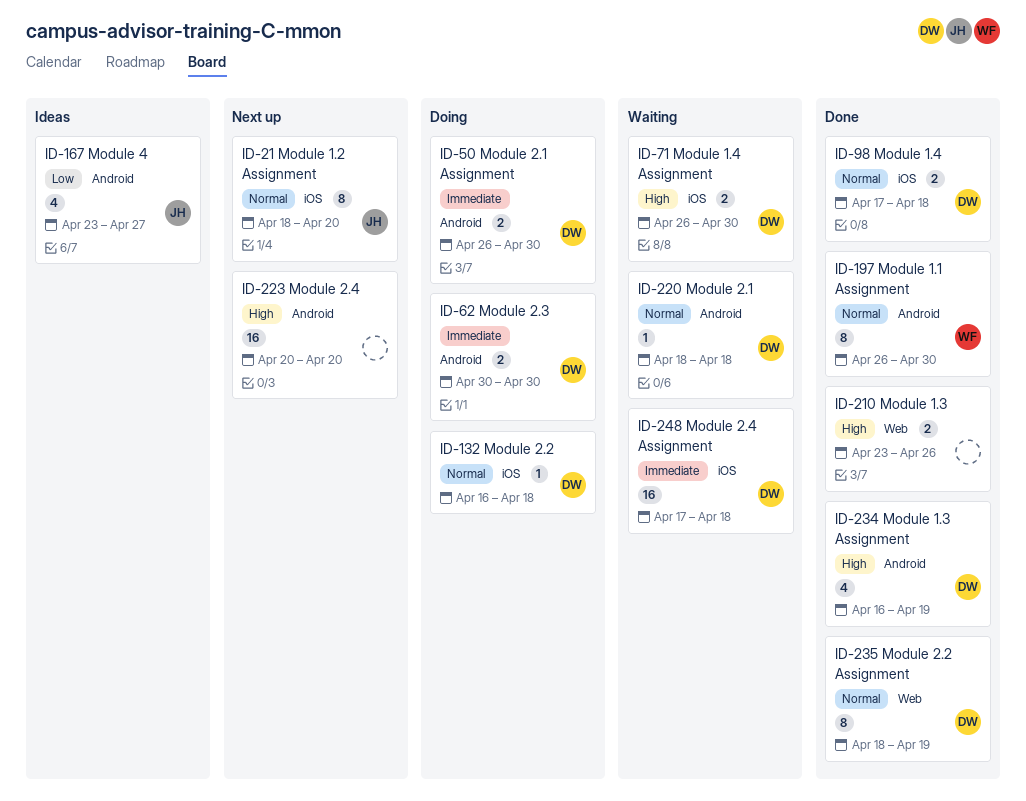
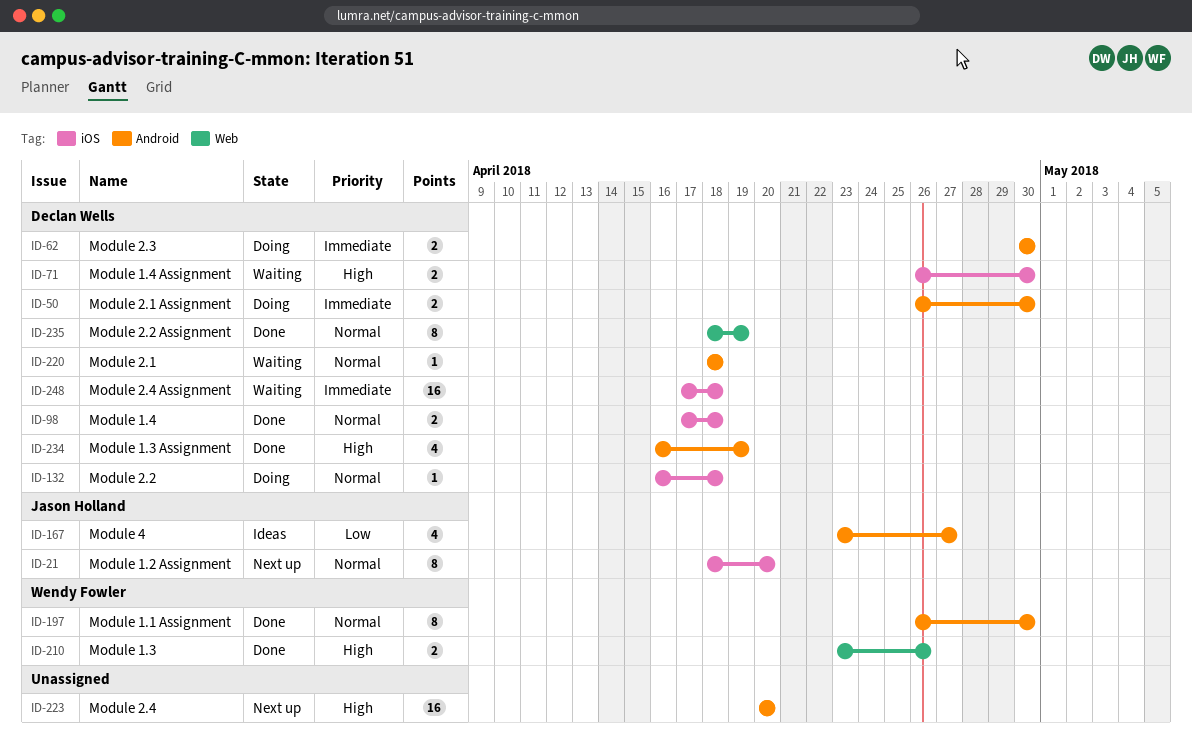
ID-210, owner: none -> Wendy Fowler

